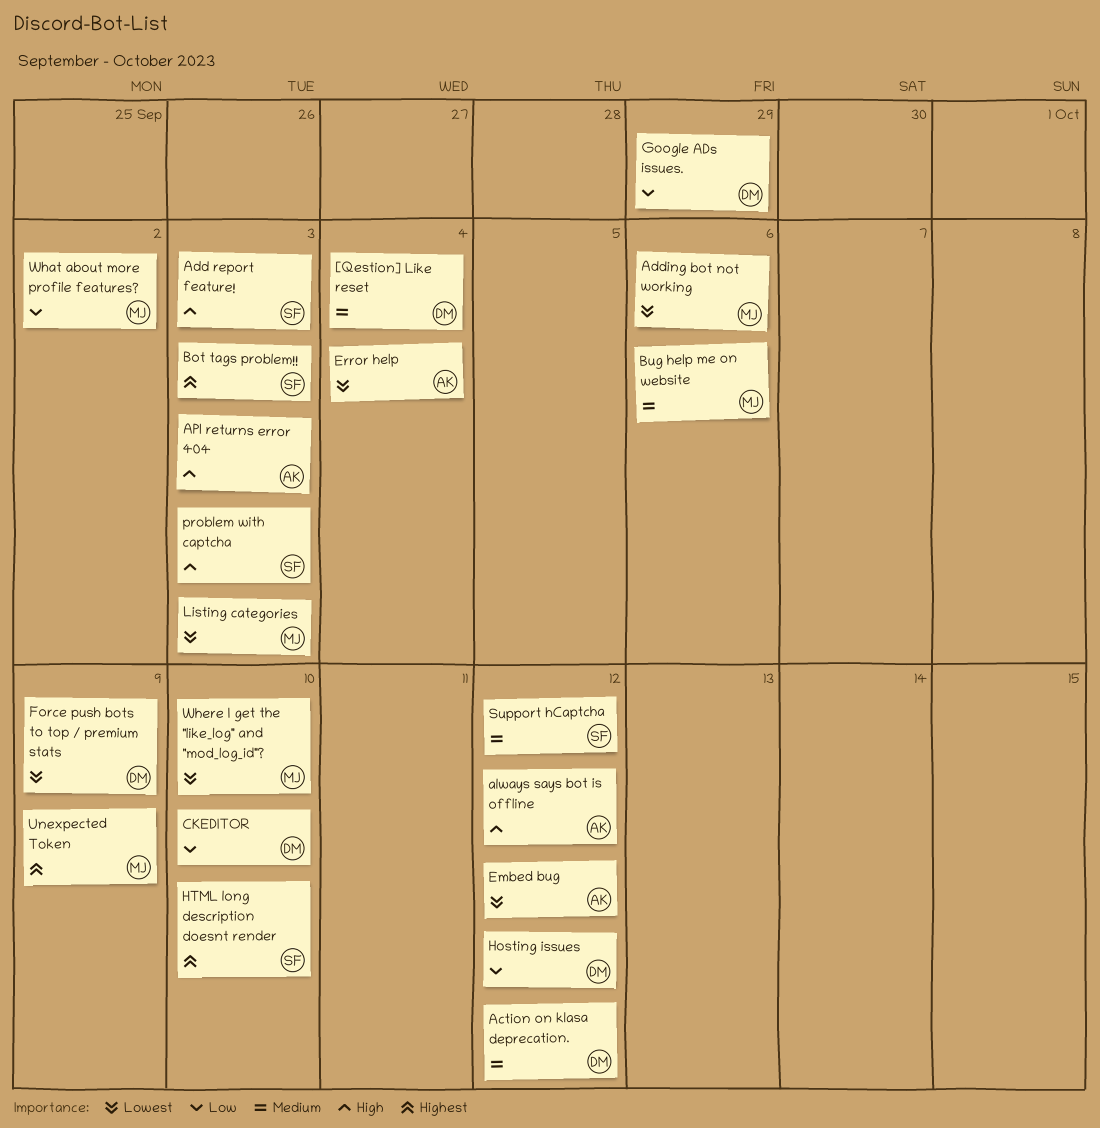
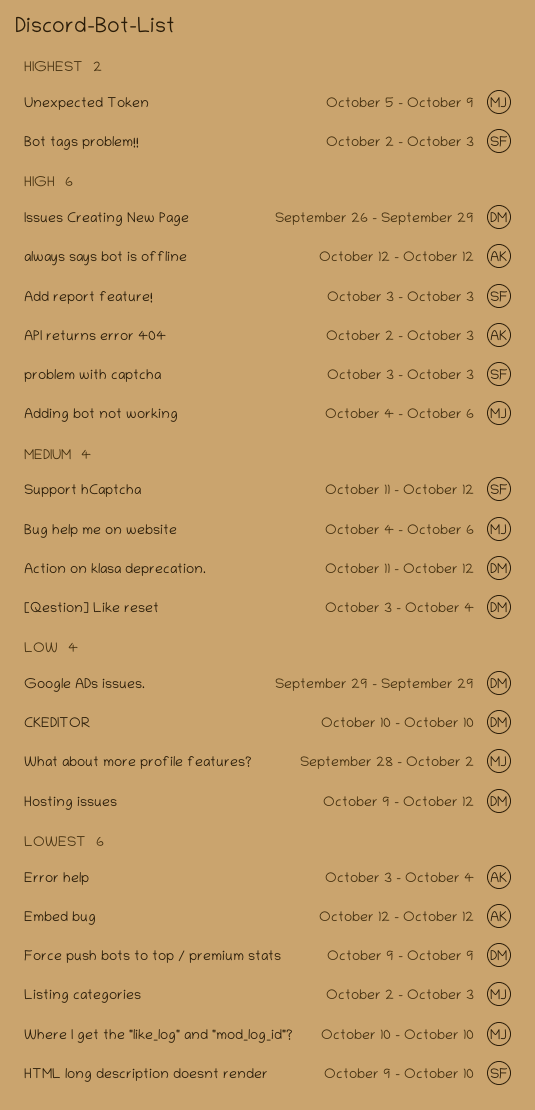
Adding bot not working, priority: Lowest -> High
HTML long description doesnt render, priority: Highest -> Lowest
Issues Creating New Page: none -> present

